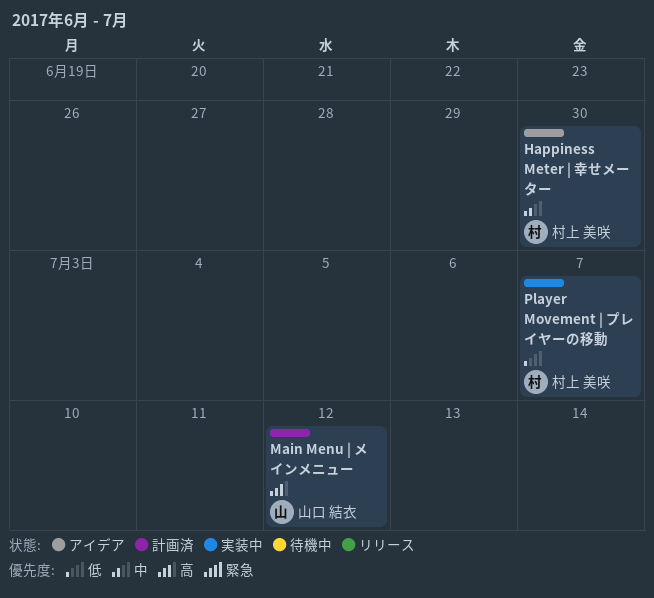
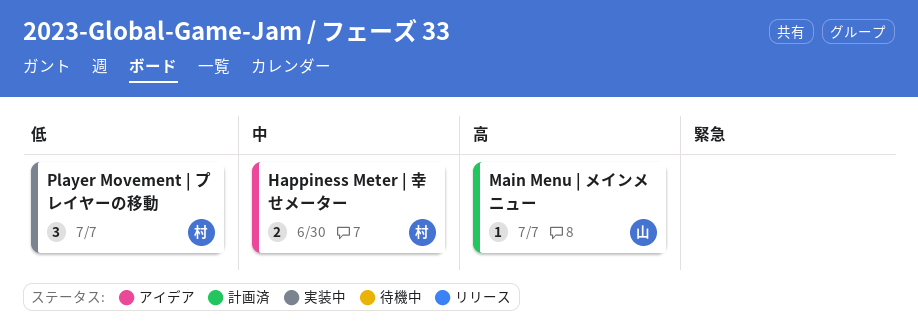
Main Menu | メインメニュー, due: Jul 12 -> Jul 7

